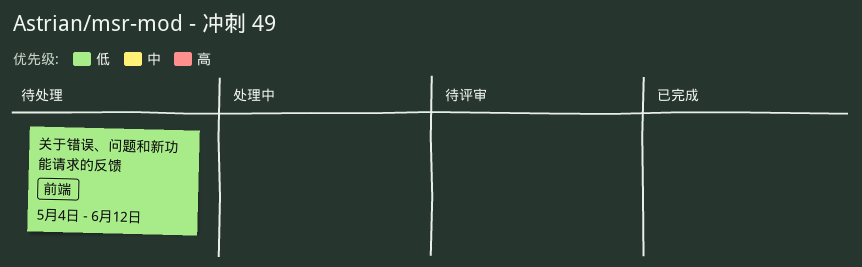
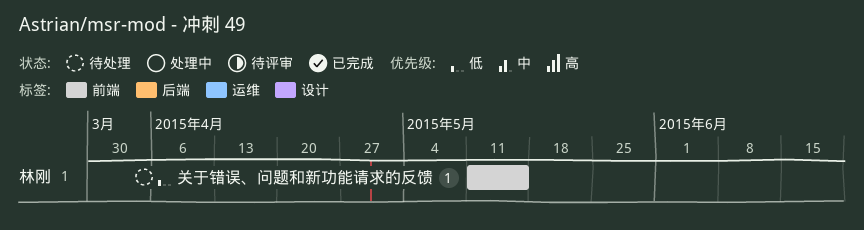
关于错误、问题和新功能请求的反馈, start: May 4 -> May 11
关于错误、问题和新功能请求的反馈, due: Jun 12 -> May 15

